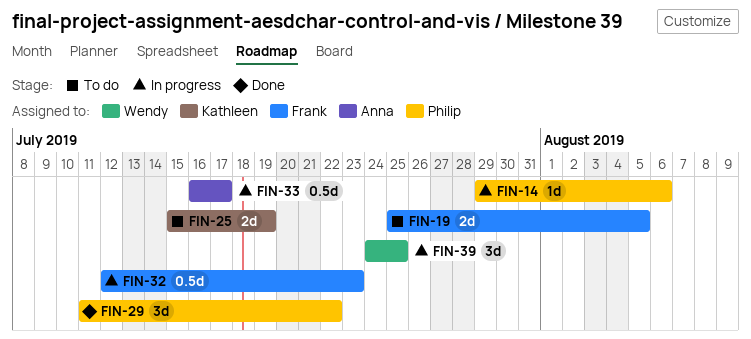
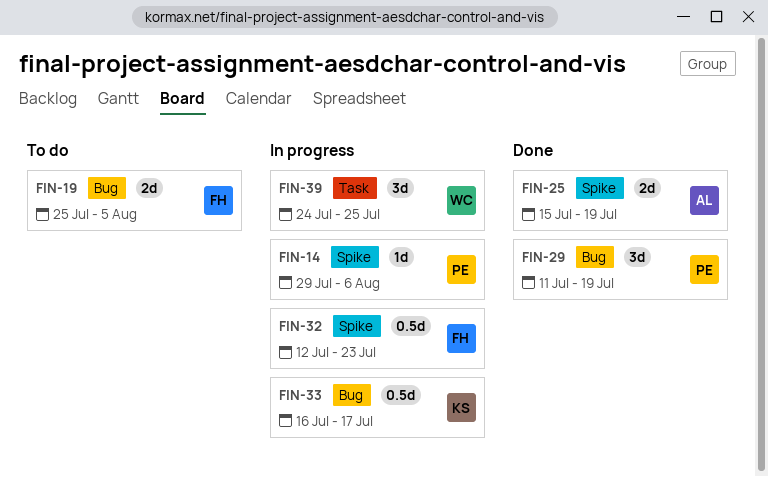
FIN-25, status: To do -> Done
FIN-25, owner: Kathleen -> Anna
FIN-29, due: Jul 22 -> Jul 19
FIN-33, owner: Anna -> Kathleen

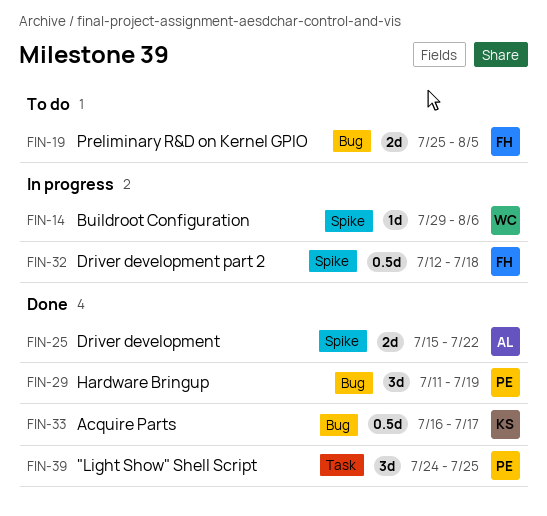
FIN-14, owner: PE -> WC
FIN-25, due: Jul 19 -> Jul 22
FIN-32, due: Jul 23 -> Jul 18
FIN-33, status: In progress -> Done
FIN-39, status: In progress -> Done
FIN-39, owner: WC -> PE

